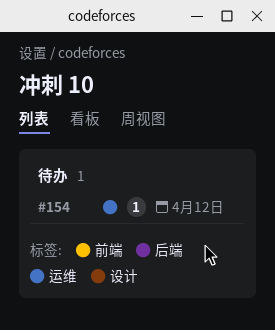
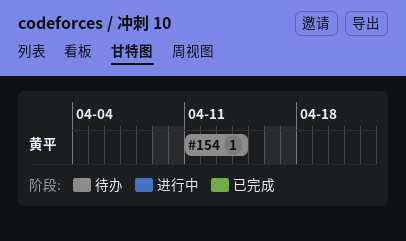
#154, due: Apr 12 -> Apr 14

